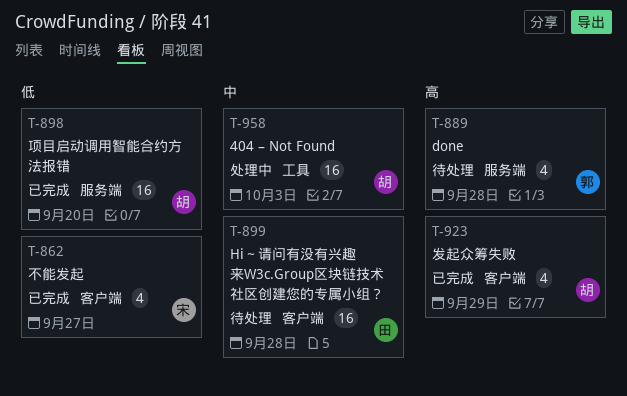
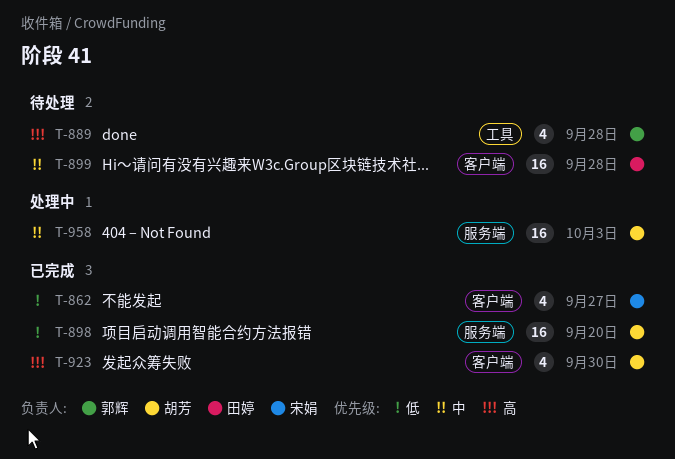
T-889, label: 服务端 -> 工具
T-923, due: Sep 29 -> Sep 30
T-958, label: 工具 -> 服务端

